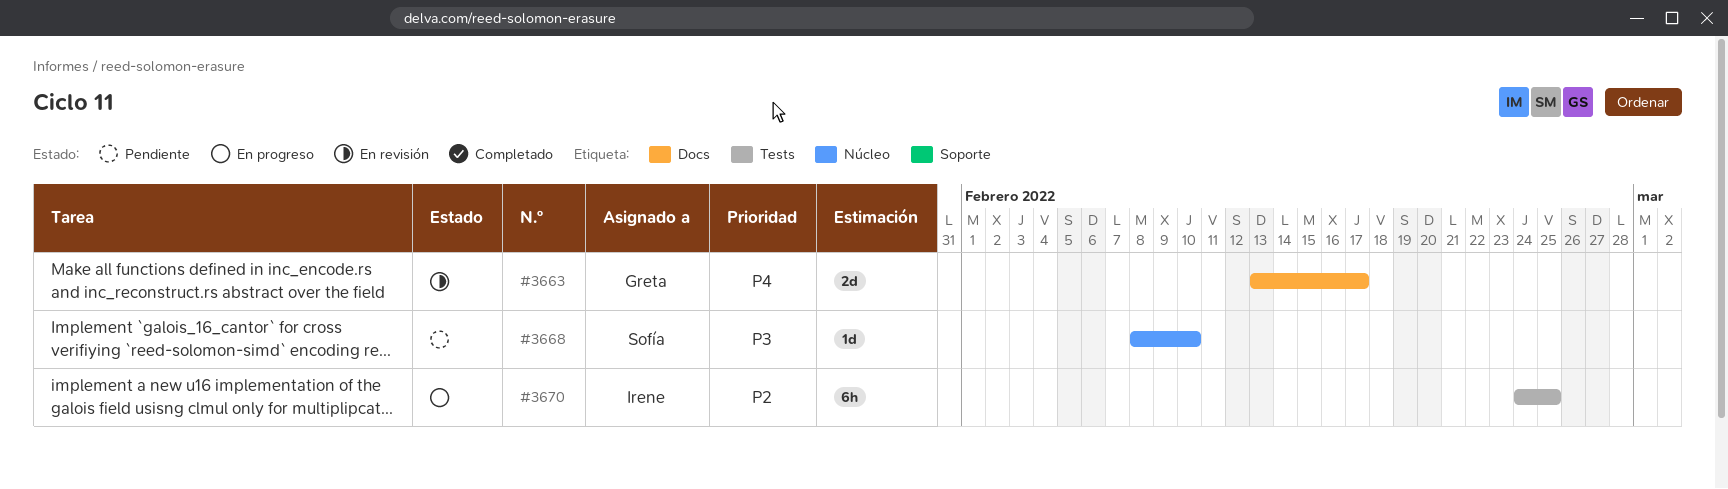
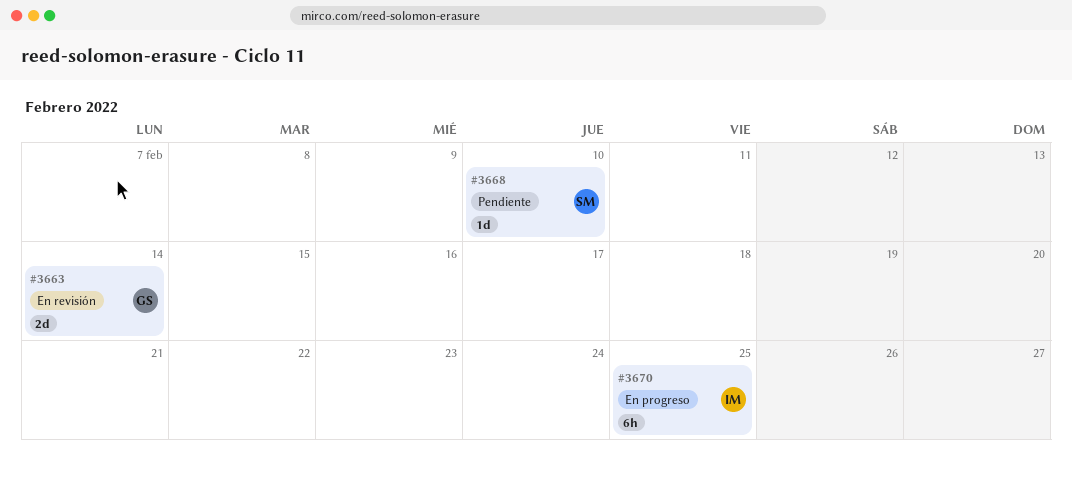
#3663, due: Feb 17 -> Feb 14

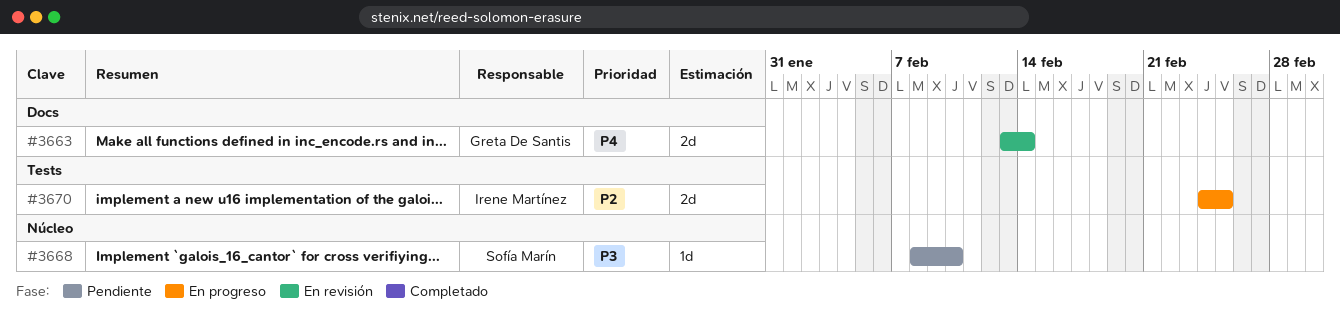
#3670, estimate: 6h -> 2d

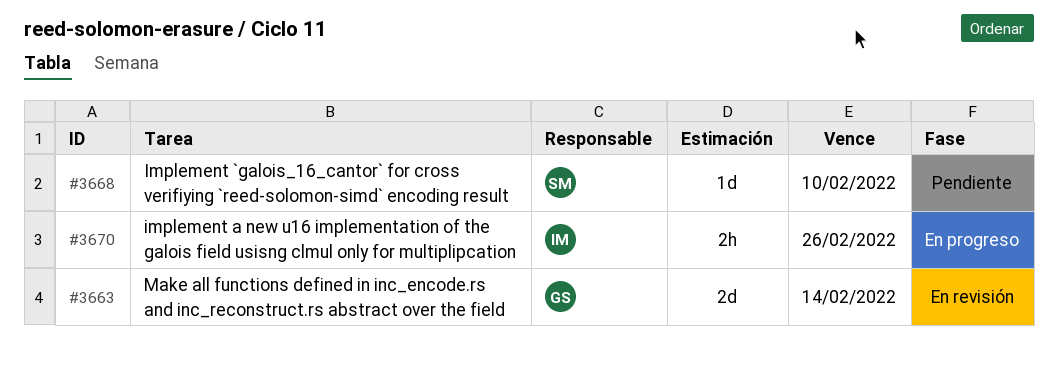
#3670, estimate: 2d -> 2h
#3670, due: Feb 25 -> Feb 26

